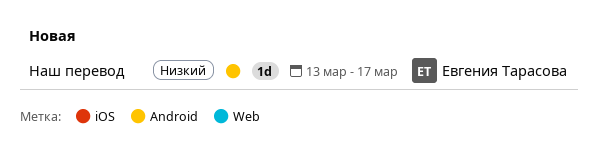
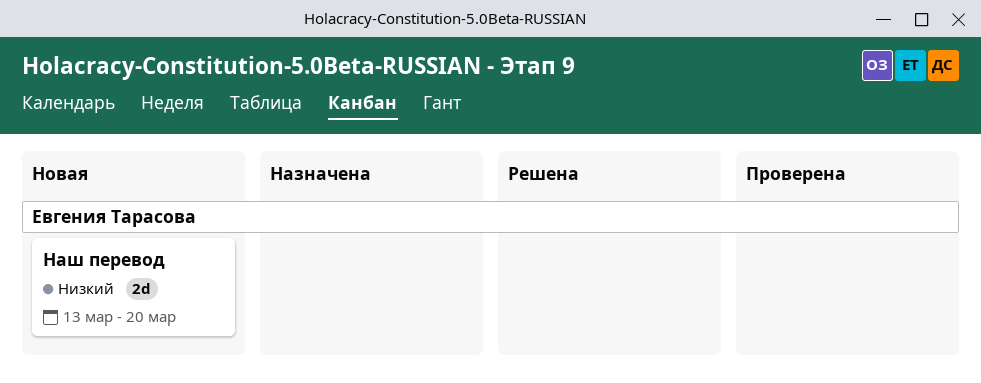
Наш перевод, estimate: 1d -> 2d
Наш перевод, due: Mar 17 -> Mar 20

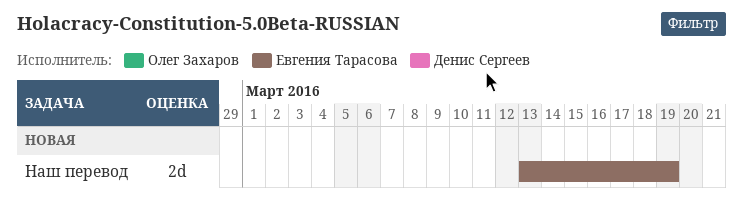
Наш перевод, due: Mar 20 -> Mar 19

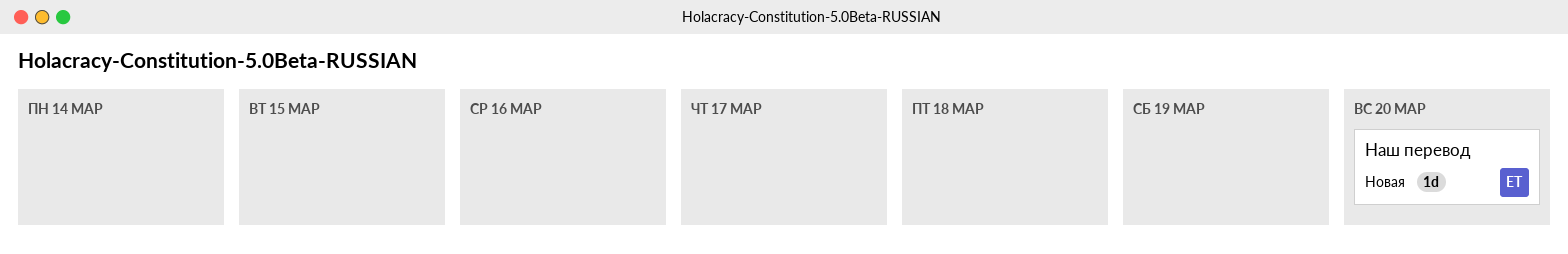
Наш перевод, estimate: 2d -> 1d
Наш перевод, due: Mar 19 -> Mar 20

